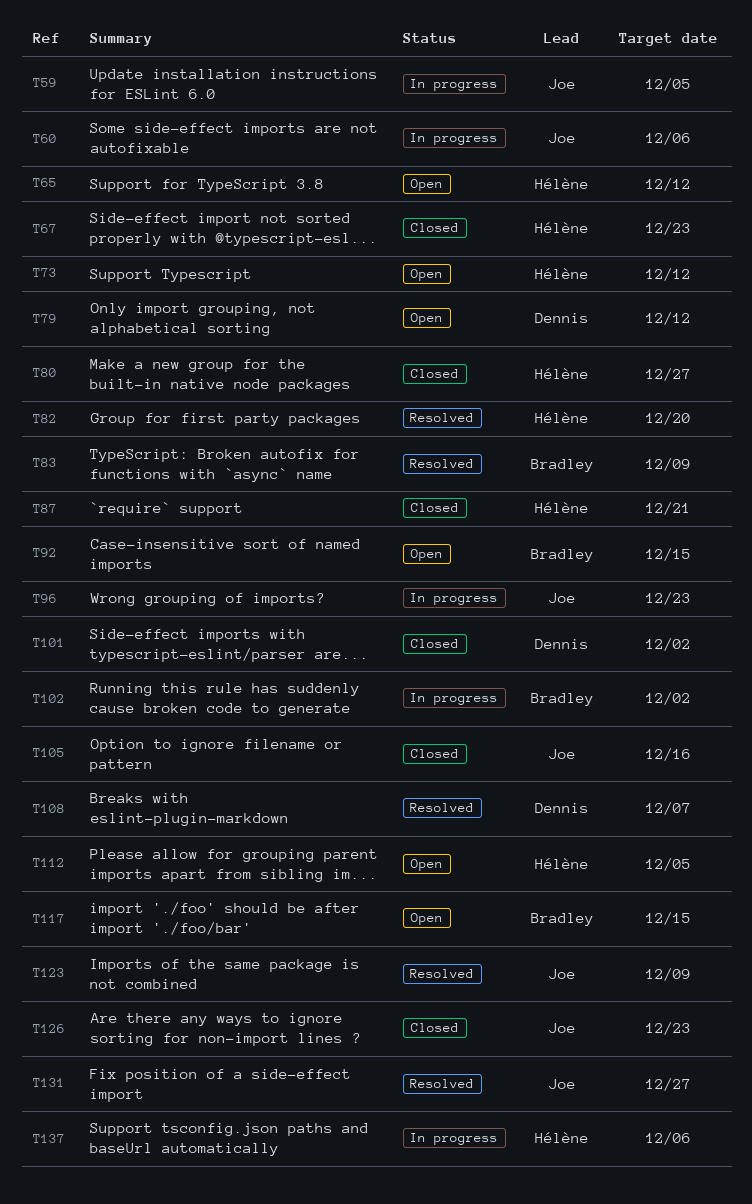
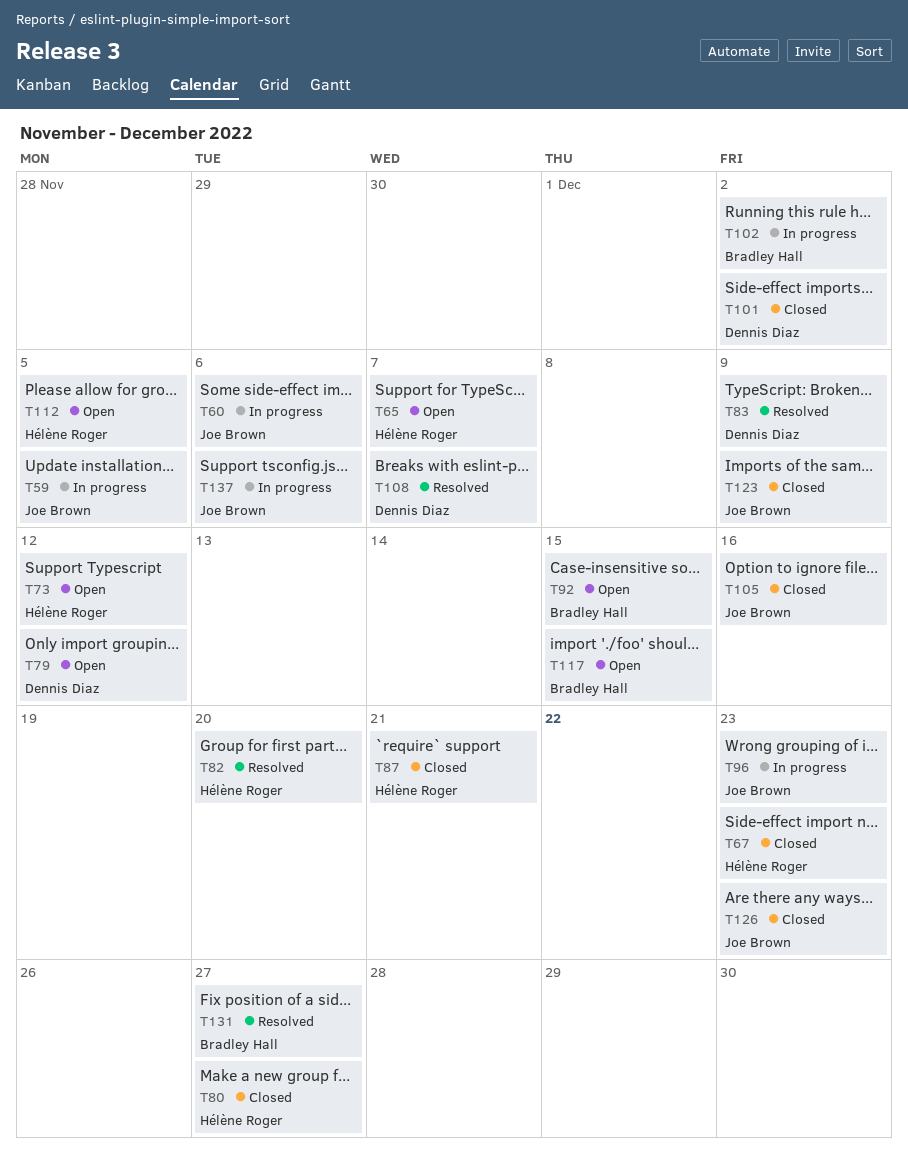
T65, due: Dec 12 -> Dec 7
T83, owner: Bradley Hall -> Dennis Diaz
T123, status: Resolved -> Closed
T131, owner: Joe Brown -> Bradley Hall
T137, owner: Hélène Roger -> Joe Brown

